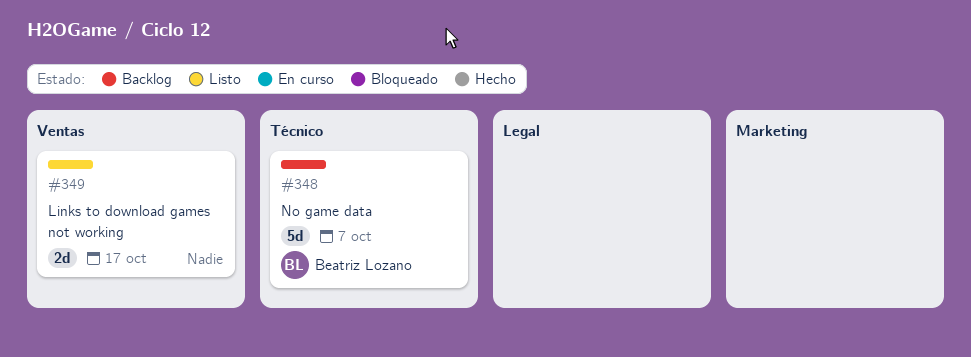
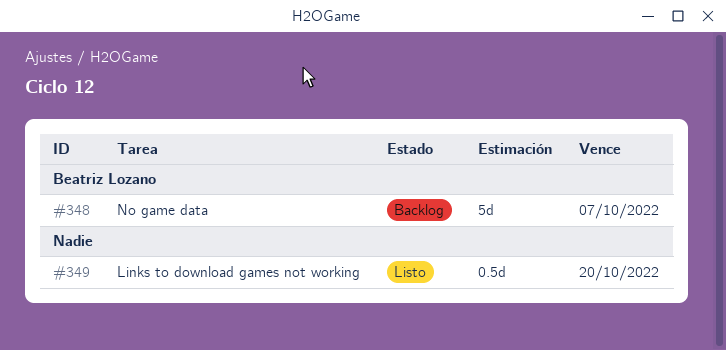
#349, estimate: 2d -> 0.5d
#349, due: Oct 17 -> Oct 20

